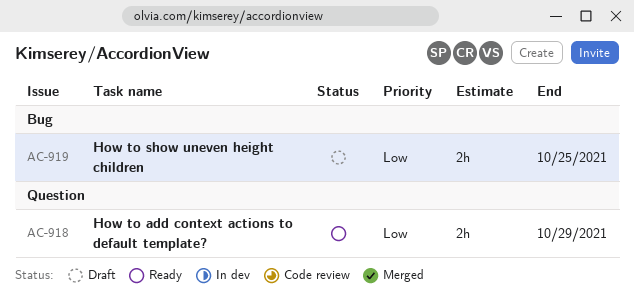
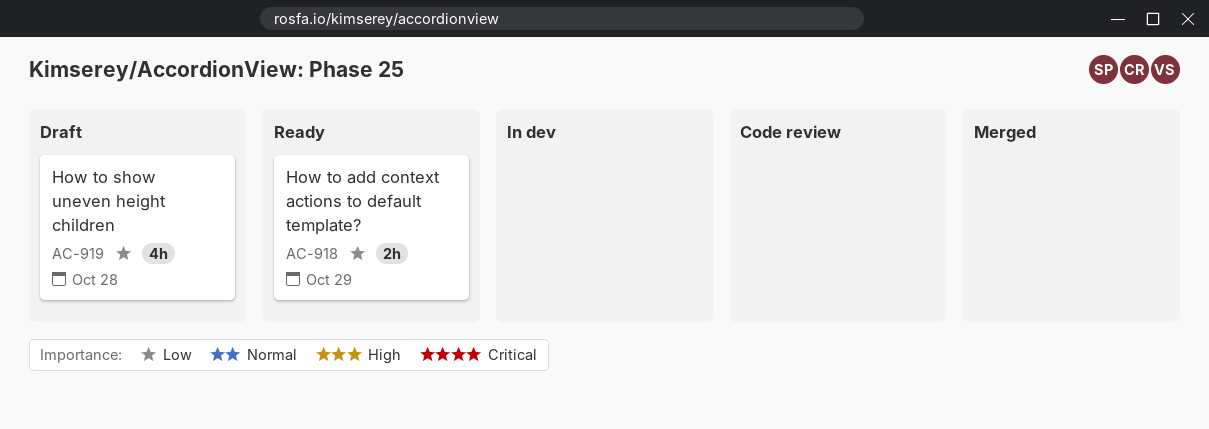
AC-919, estimate: 2h -> 4h
AC-919, due: Oct 25 -> Oct 28

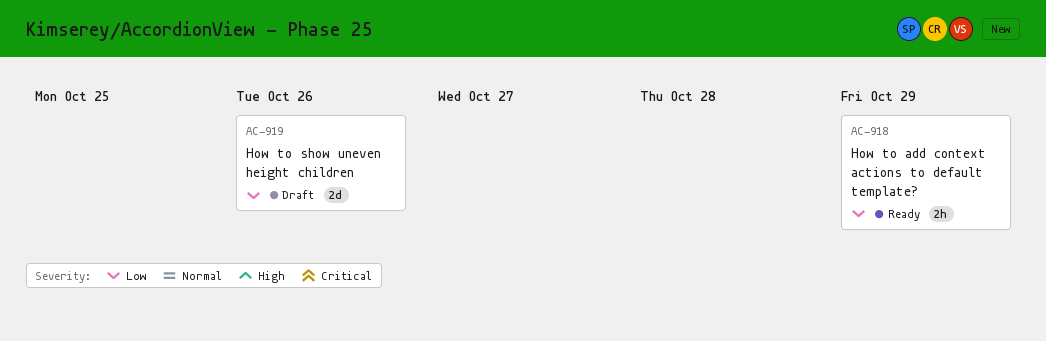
AC-919, estimate: 4h -> 2d
AC-919, due: Oct 28 -> Oct 26

